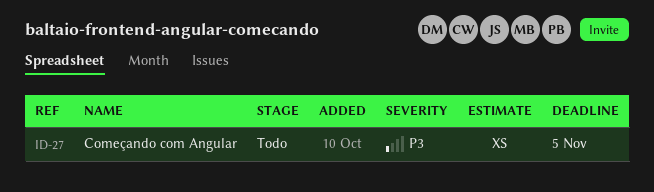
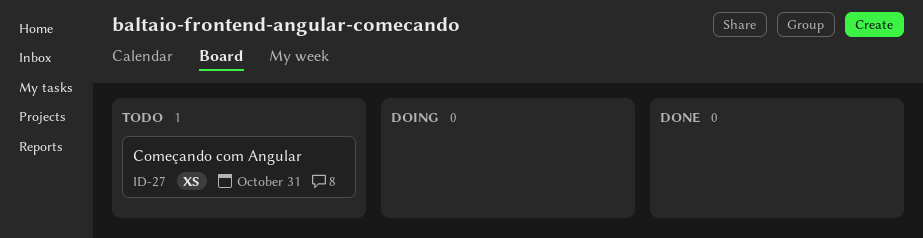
ID-27, due: Nov 5 -> Oct 31

